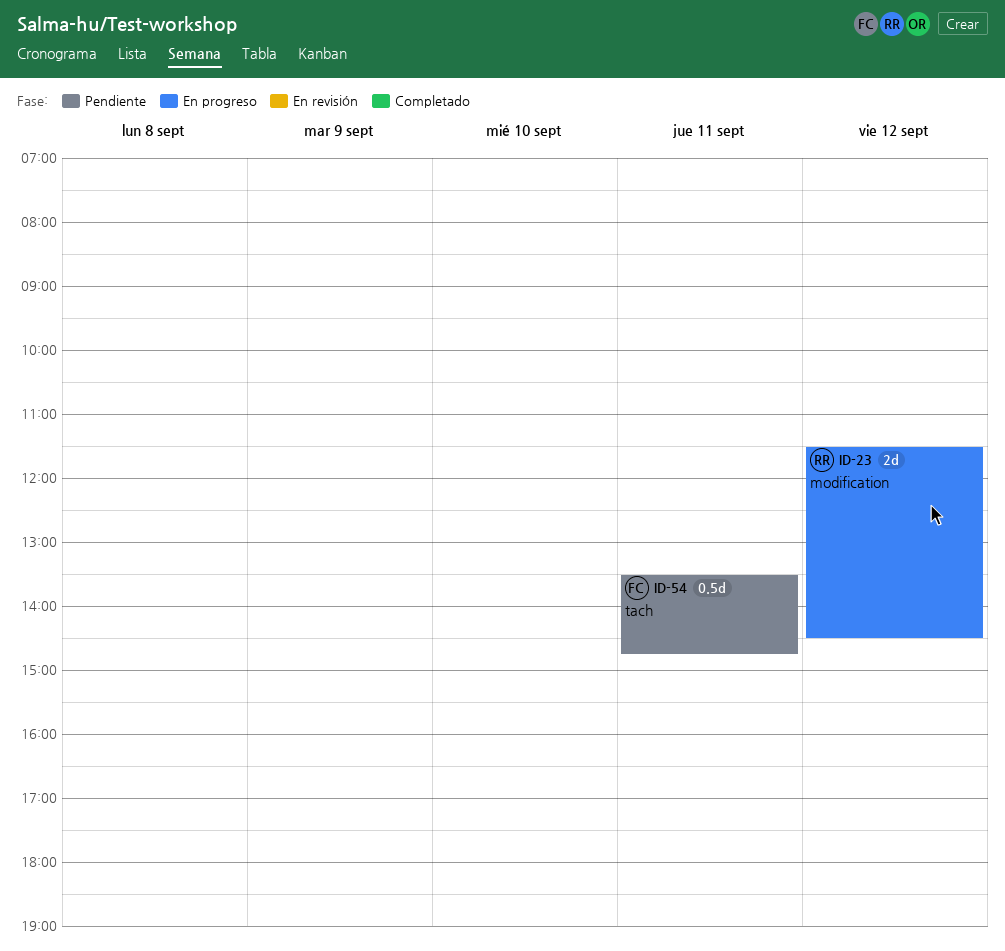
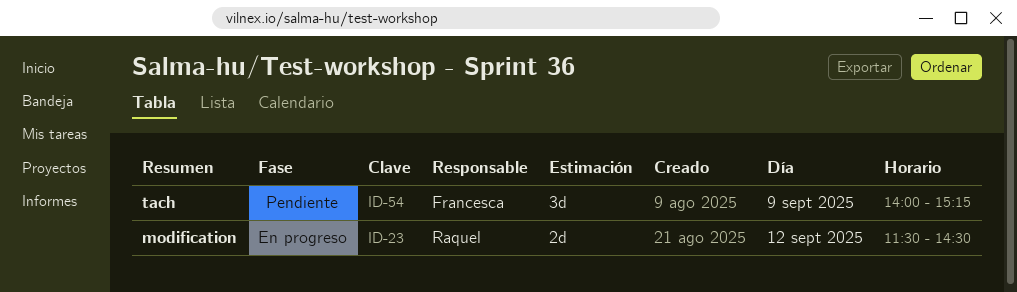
ID-54, estimate: 0.5d -> 3d
ID-54, day: Sep 11 -> Sep 9
ID-54, begins: 13:30 -> 14:00
ID-54, ends: 14:45 -> 15:15

